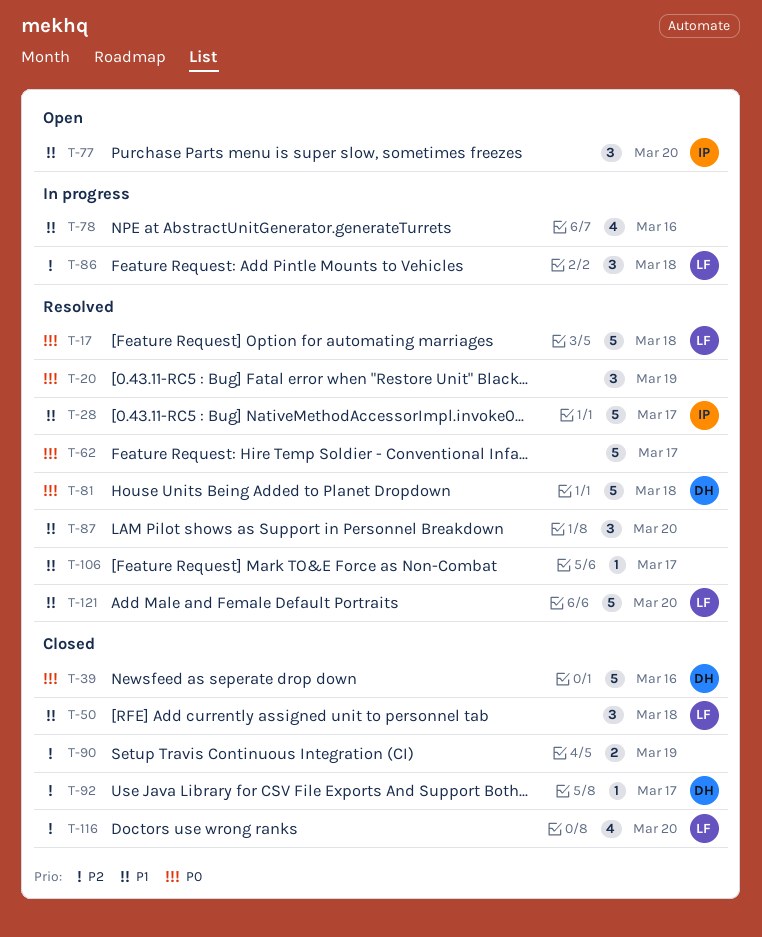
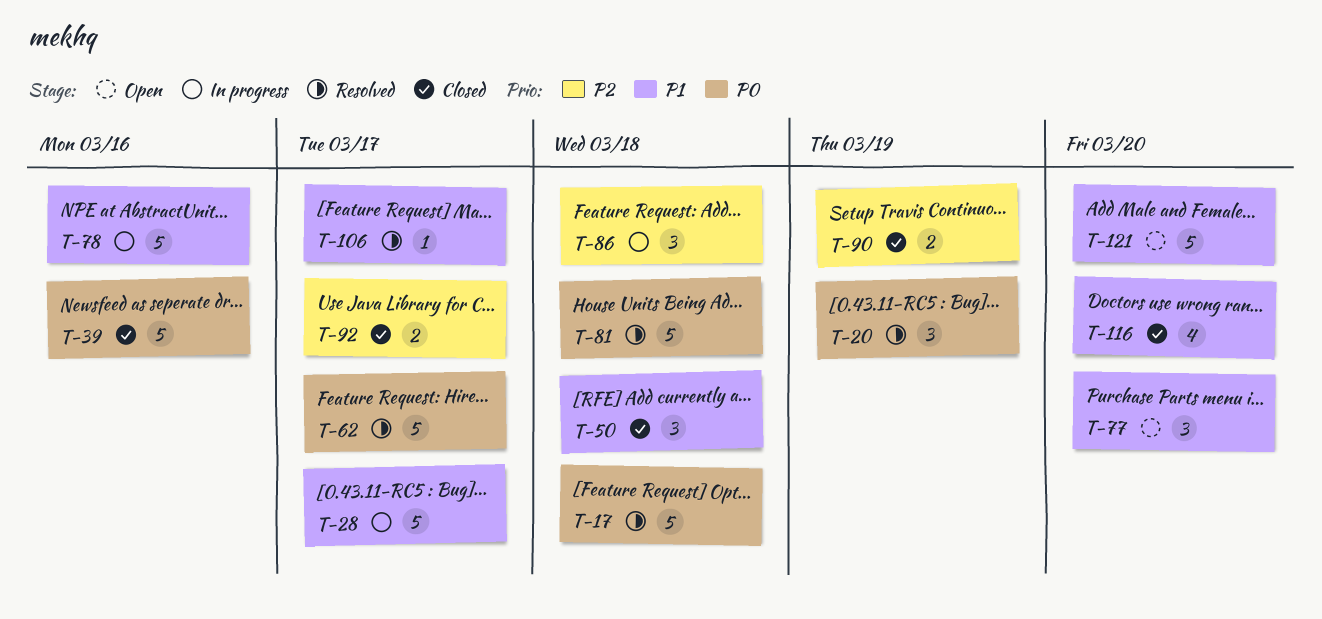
T-28, status: Resolved -> In progress
T-78, estimate: 4 -> 5
T-87: present -> none
T-92, estimate: 1 -> 2
T-116, priority: P2 -> P1
T-121, status: Resolved -> Open

